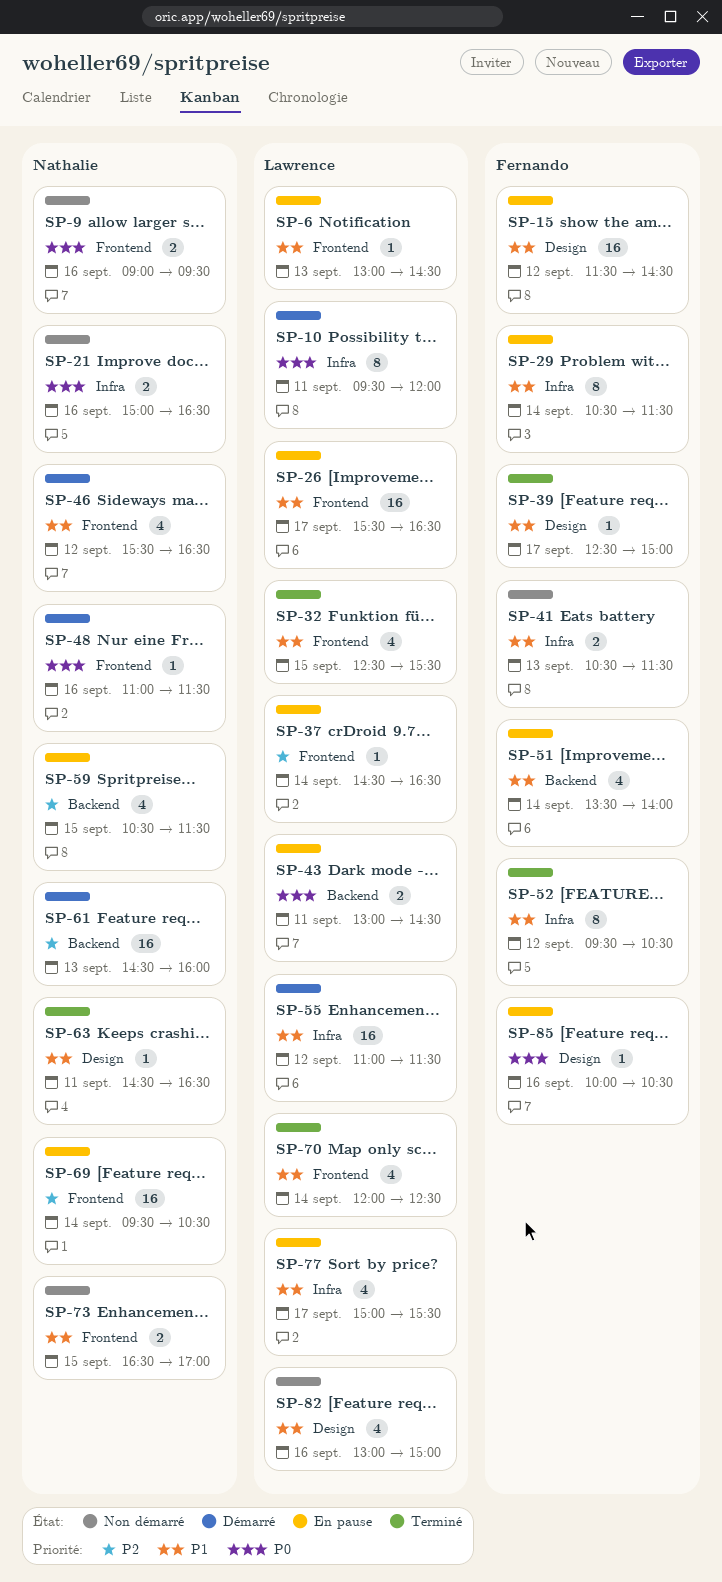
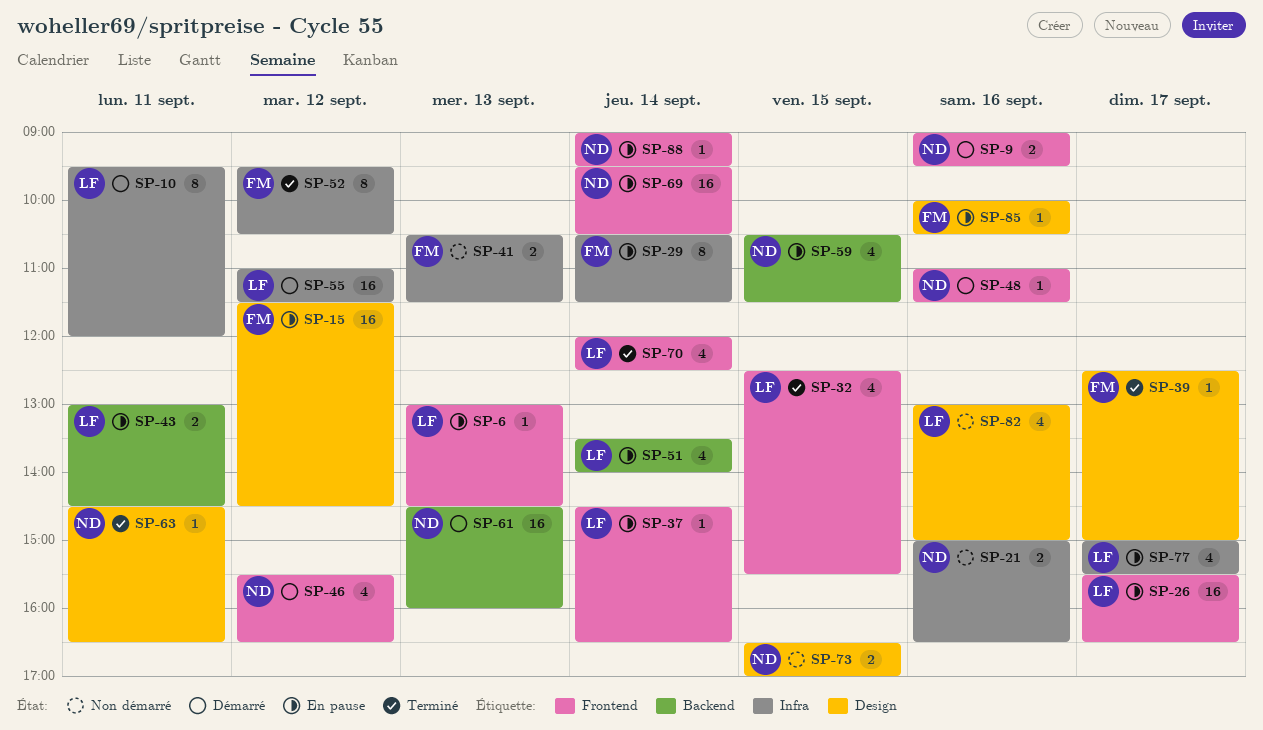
SP-9, status: Non démarré -> Démarré
SP-51, owner: Fernando -> Lawrence
SP-73, label: Frontend -> Design
SP-88: none -> present

